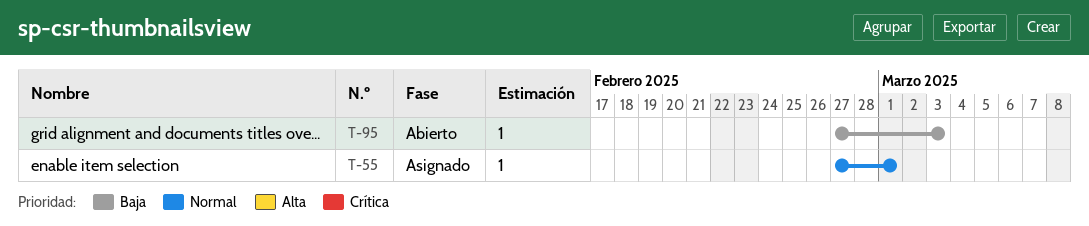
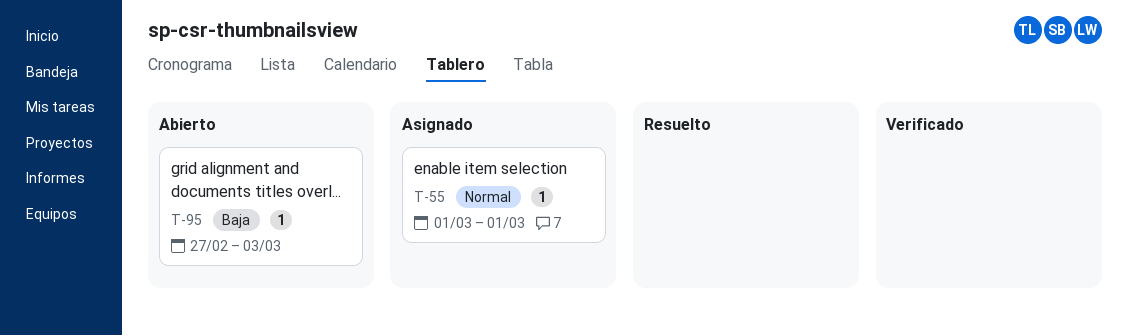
T-55, start: Feb 27 -> Mar 1

